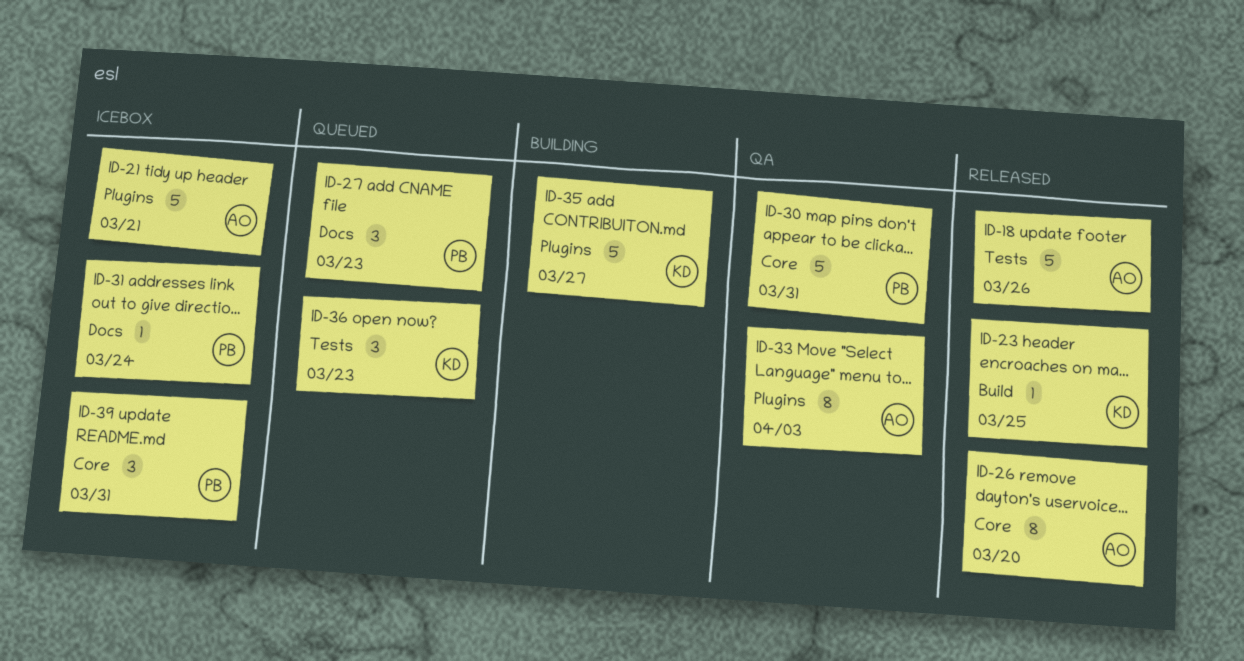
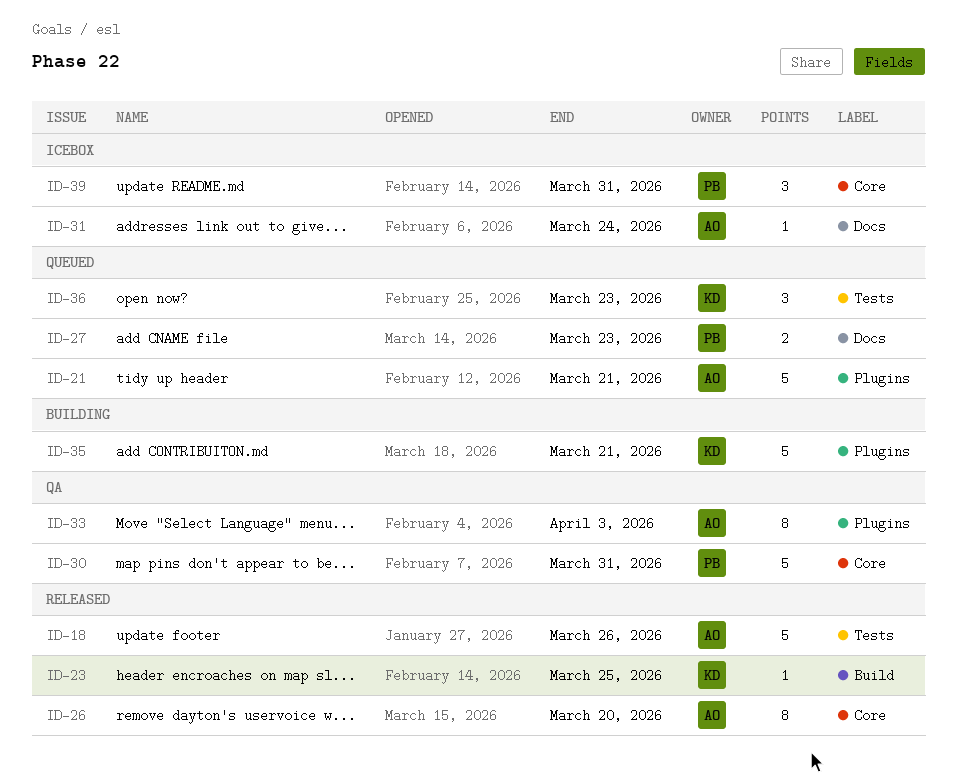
ID-21, status: Icebox -> Queued
ID-27, estimate: 3 -> 2
ID-31, owner: PB -> AO
ID-35, due: Mar 27 -> Mar 21

